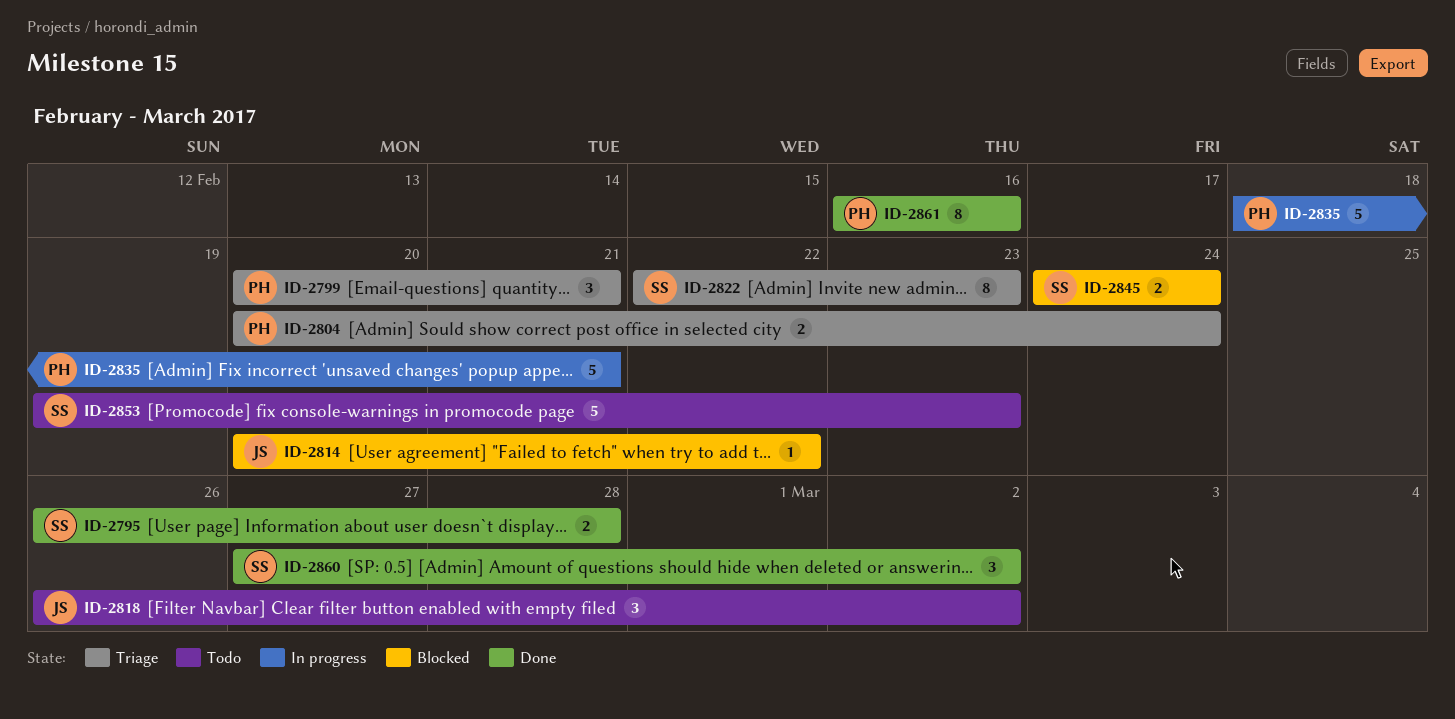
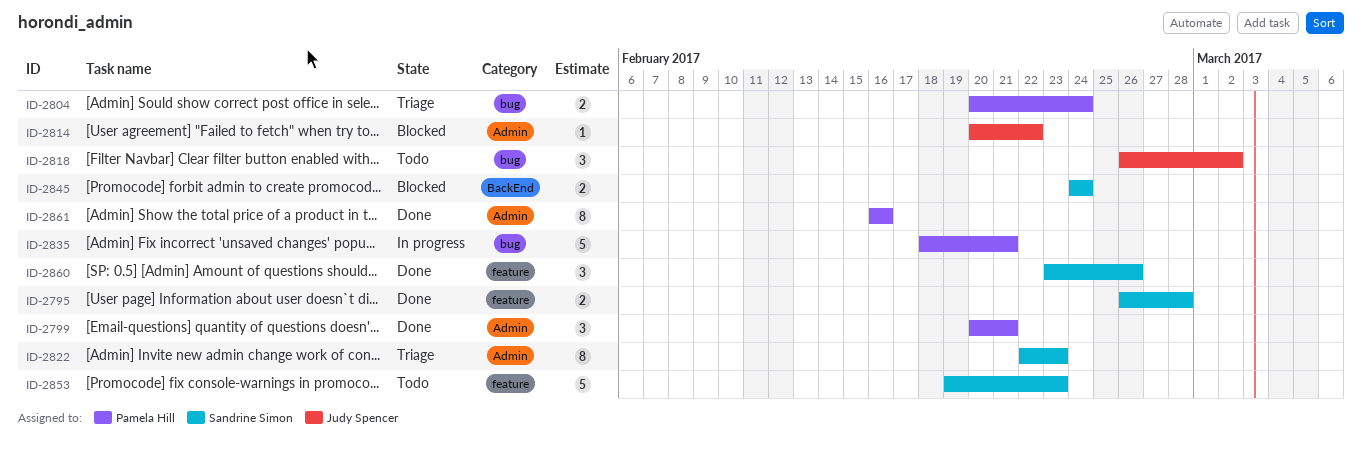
ID-2799, status: Triage -> Done
ID-2860, start: Feb 27 -> Feb 23
ID-2860, due: Mar 2 -> Feb 26

